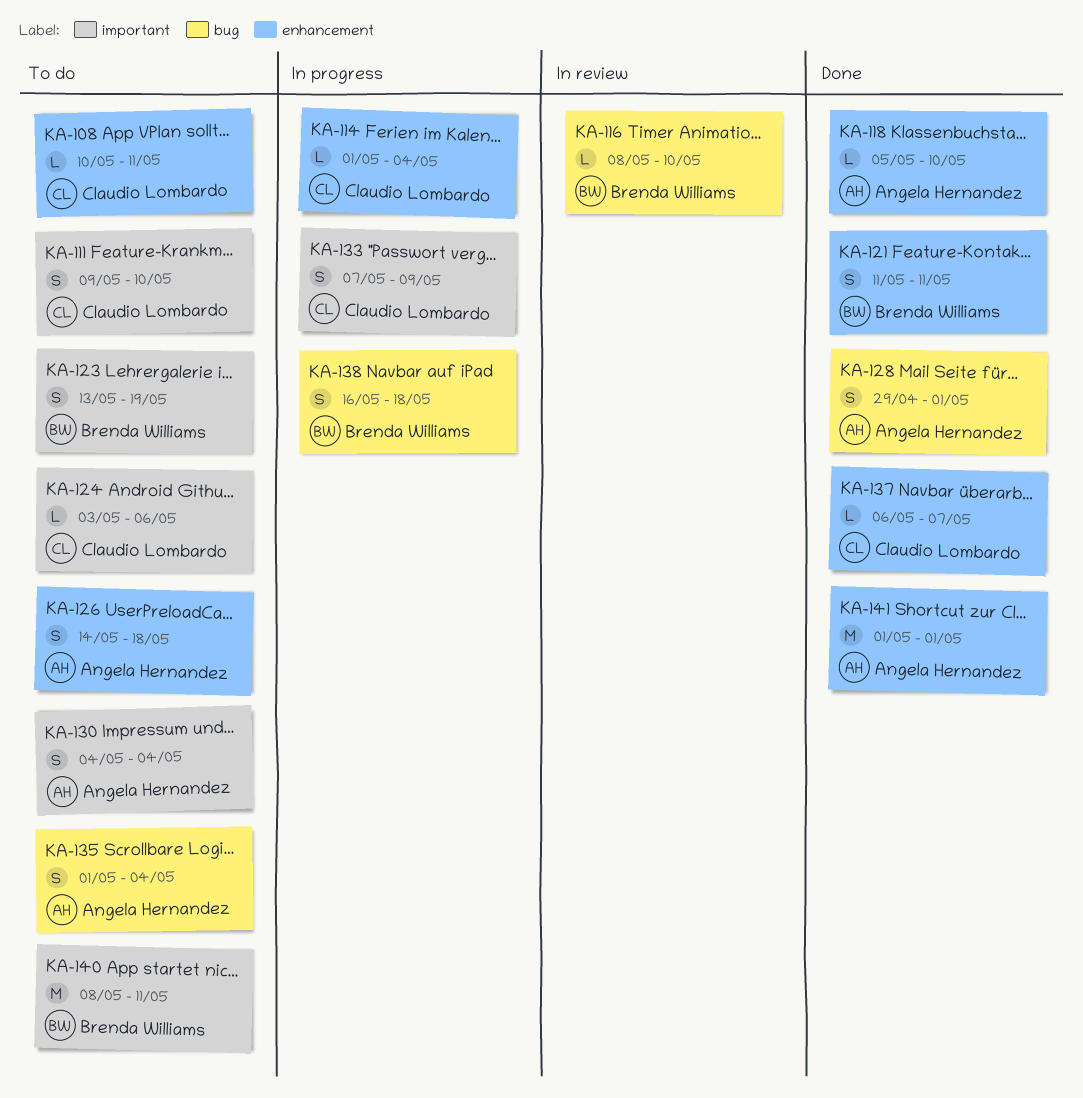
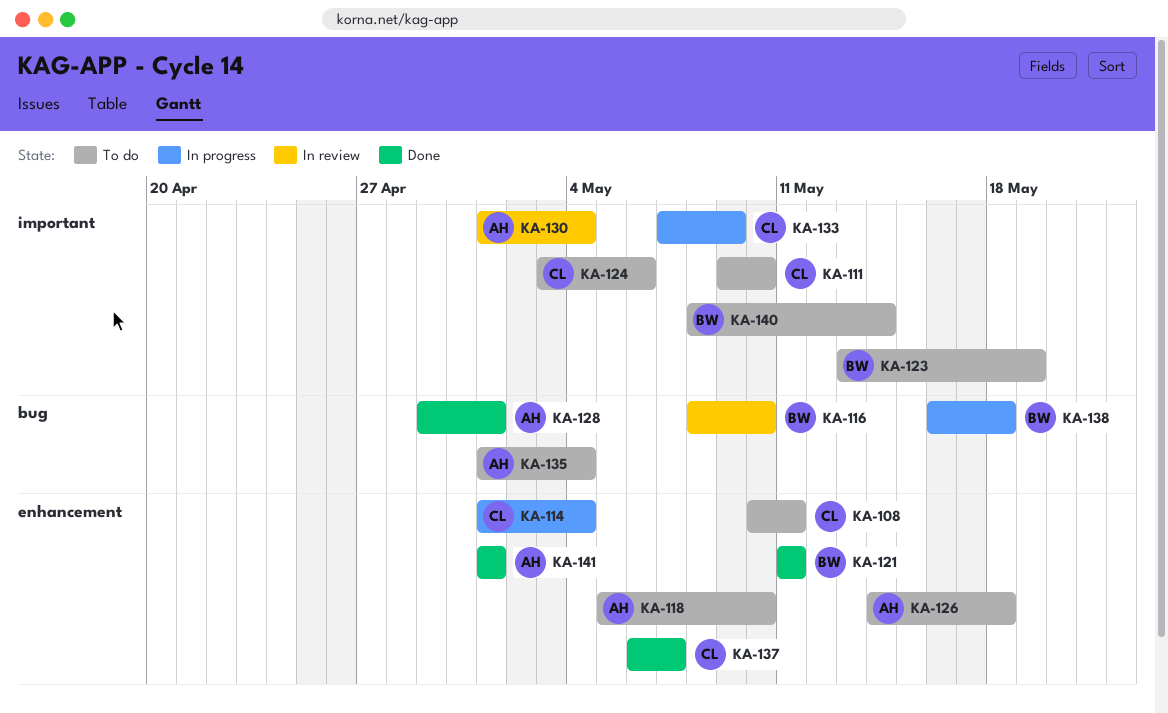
KA-118, status: Done -> To do
KA-130, status: To do -> In review
KA-130, start: May 4 -> May 1
KA-140, due: May 11 -> May 14

